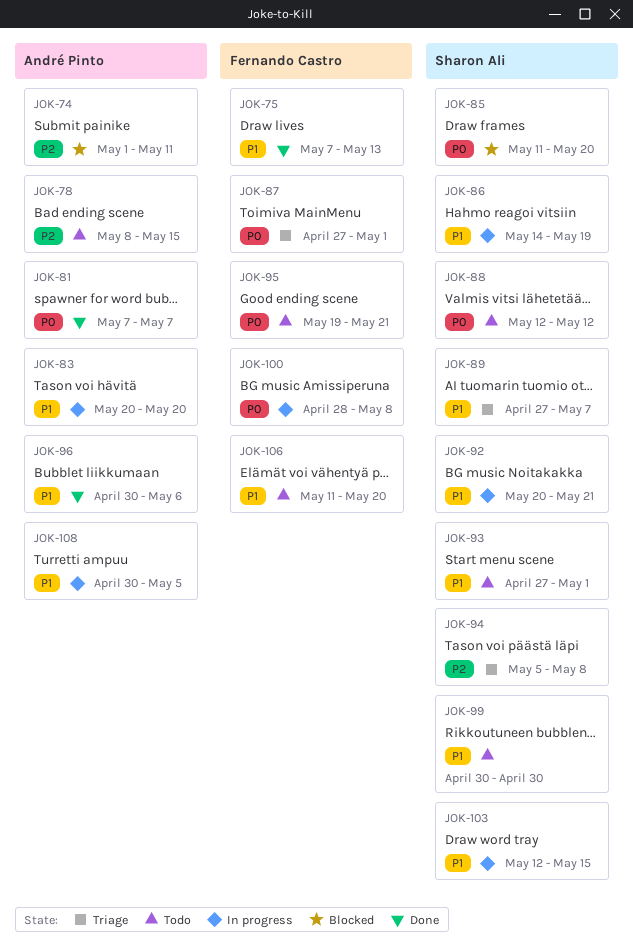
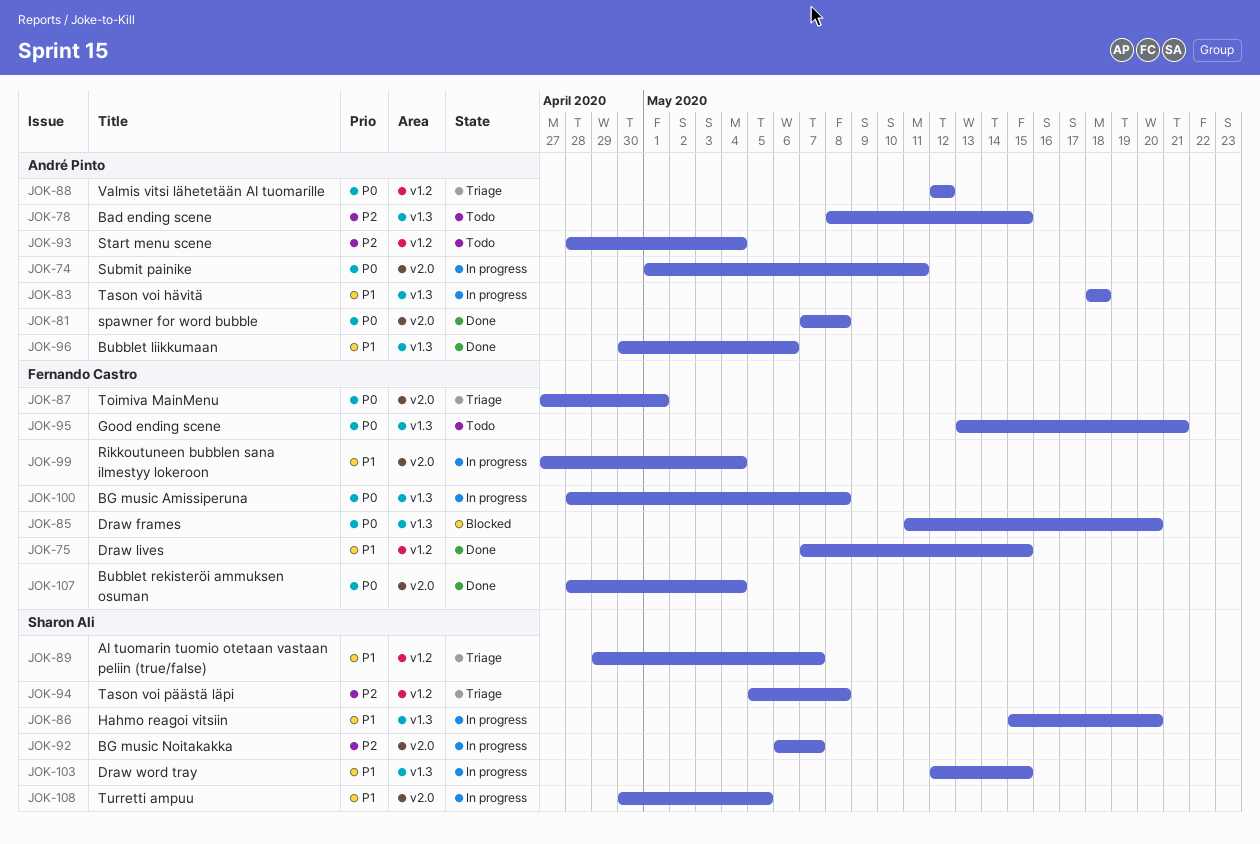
JOK-74, status: Blocked -> In progress
JOK-74, priority: P2 -> P0
JOK-75, due: May 13 -> May 15
JOK-81, due: May 7 -> May 8
JOK-83, start: May 20 -> May 18
JOK-83, due: May 20 -> May 18
JOK-85, owner: Sharon Ali -> Fernando Castro
JOK-86, start: May 14 -> May 15
JOK-86, due: May 19 -> May 20
JOK-88, status: Todo -> Triage
JOK-88, owner: Sharon Ali -> André Pinto
JOK-89, start: Apr 27 -> Apr 29
JOK-92, priority: P1 -> P2
JOK-92, start: May 20 -> May 6
JOK-92, due: May 21 -> May 7
JOK-93, owner: Sharon Ali -> André Pinto
JOK-93, priority: P1 -> P2
JOK-93, start: Apr 27 -> Apr 28
JOK-93, due: May 1 -> May 4
JOK-95, start: May 19 -> May 13
JOK-99, status: Todo -> In progress
JOK-99, owner: Sharon Ali -> Fernando Castro
JOK-99, start: Apr 30 -> Apr 27
JOK-99, due: Apr 30 -> May 4
JOK-106: present -> none
JOK-107: none -> present
JOK-108, owner: André Pinto -> Sharon Ali

